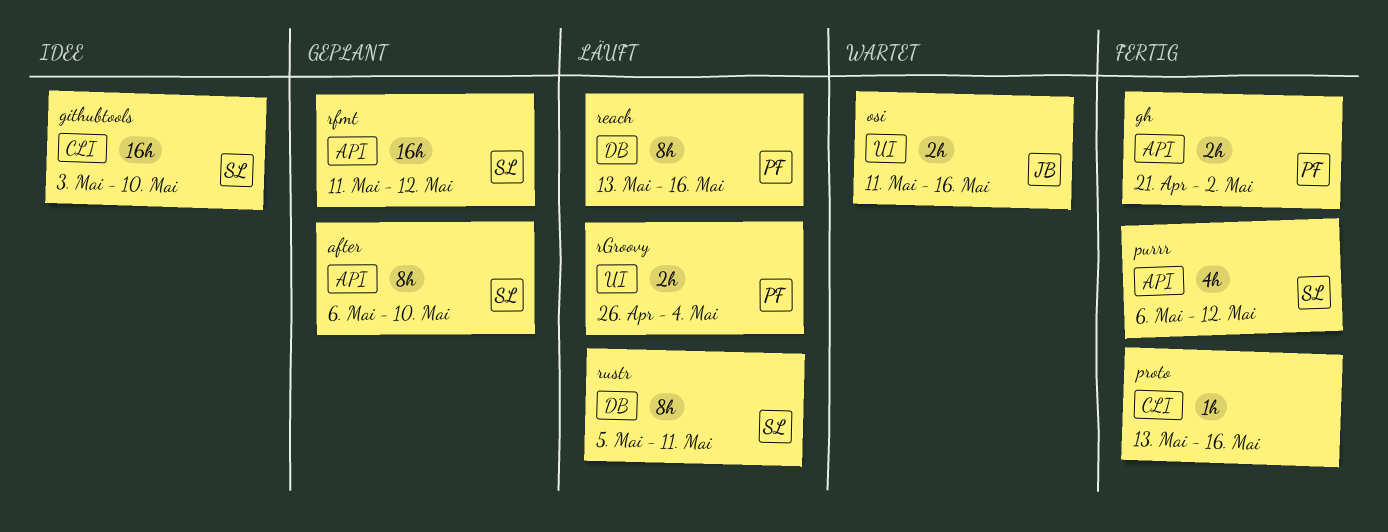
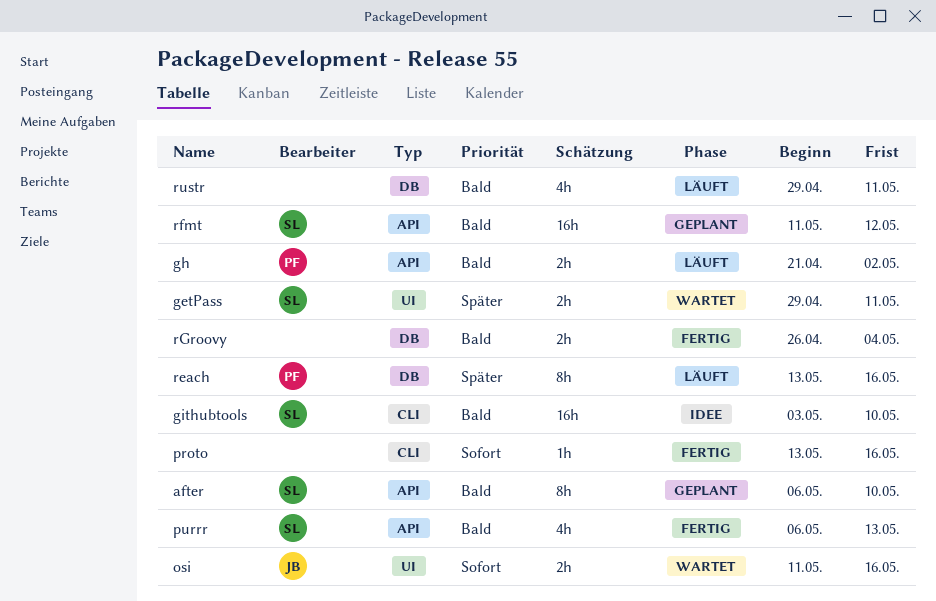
getPass: none -> present
gh, status: Fertig -> Läuft
purrr, due: May 12 -> May 13
rGroovy, status: Läuft -> Fertig
rGroovy, owner: PF -> none
rGroovy, label: UI -> DB
rustr, owner: SL -> none
rustr, estimate: 8h -> 4h
rustr, start: May 5 -> Apr 29

